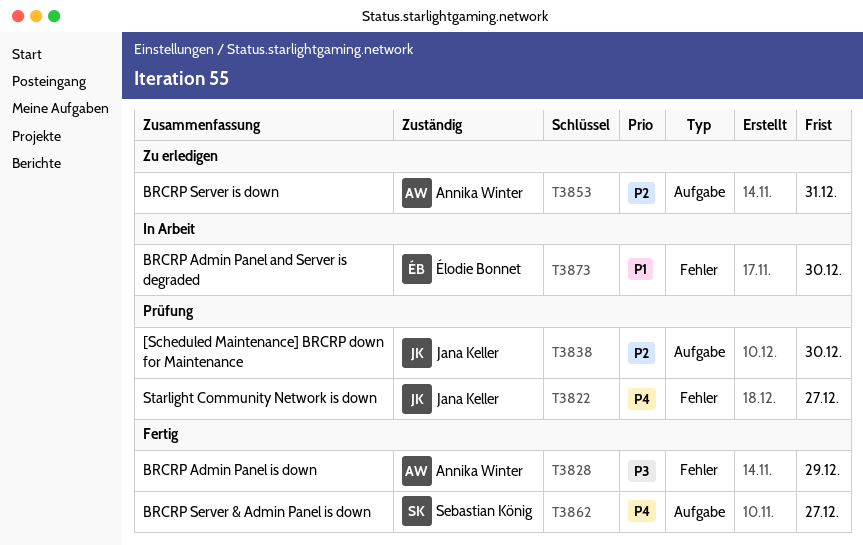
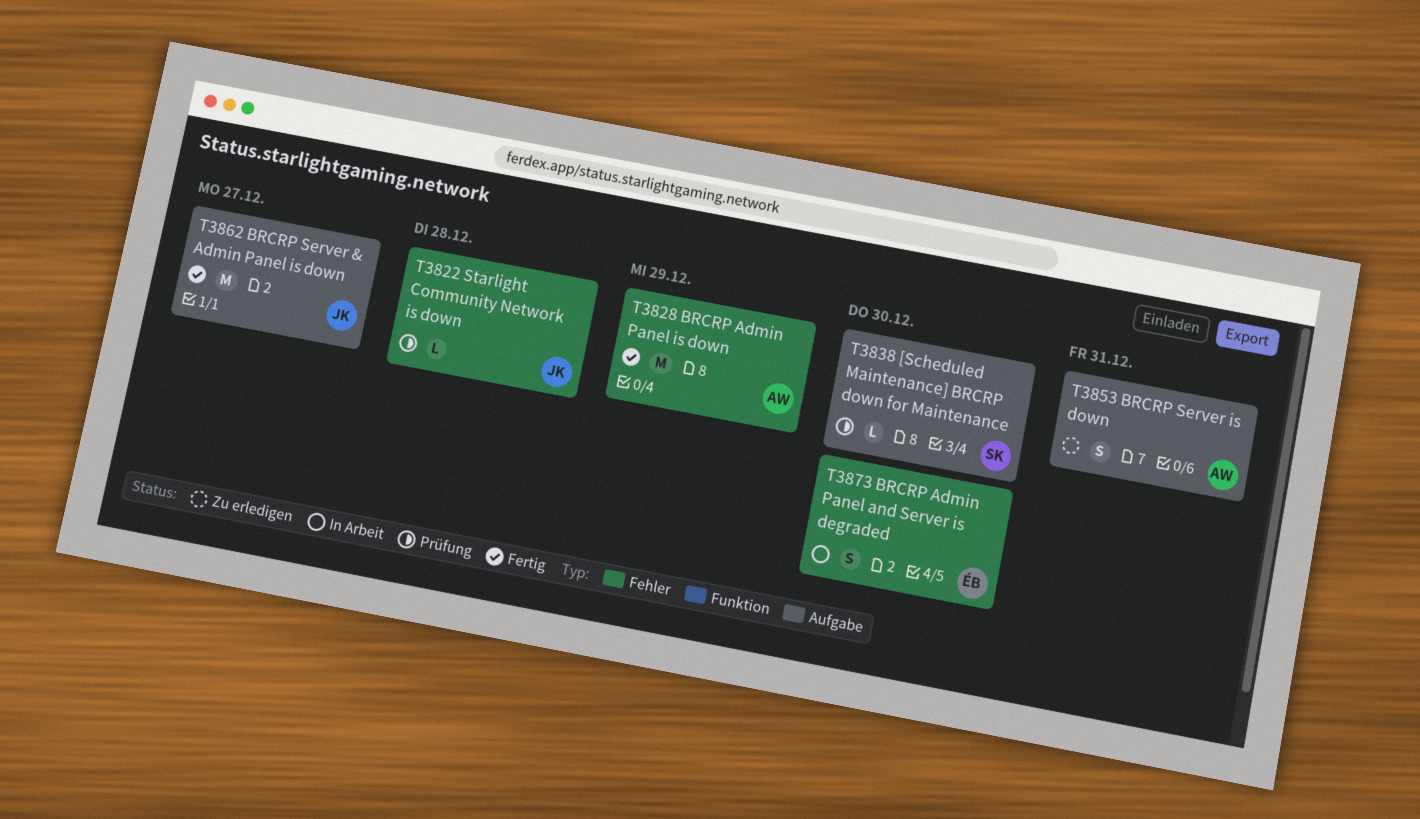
T3822, due: Dec 27 -> Dec 28
T3838, owner: Jana Keller -> Sebastian König
T3862, owner: Sebastian König -> Jana Keller

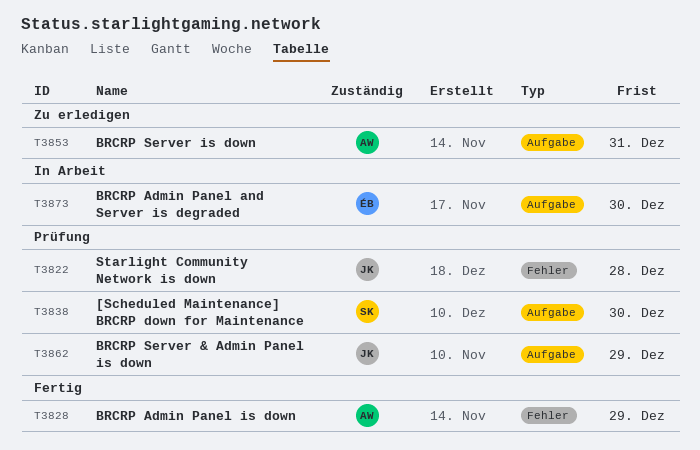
T3862, status: Fertig -> Prüfung
T3862, due: Dec 27 -> Dec 29
T3873, label: Fehler -> Aufgabe

